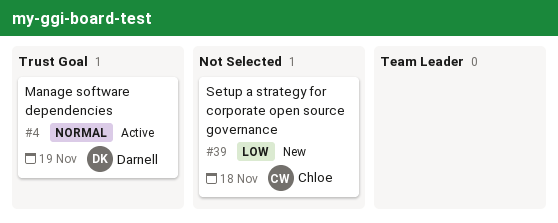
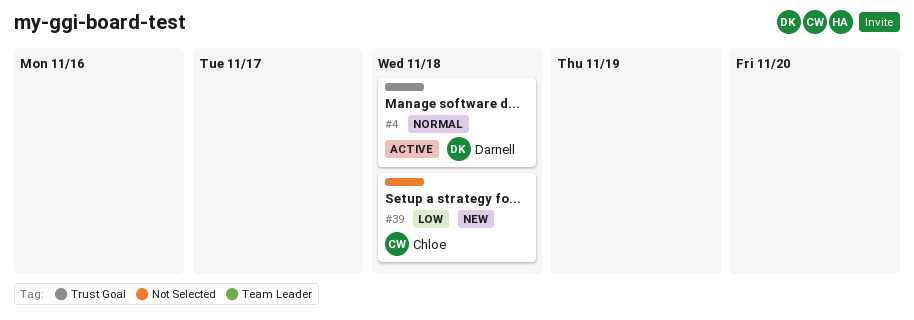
#4, due: Nov 19 -> Nov 18

